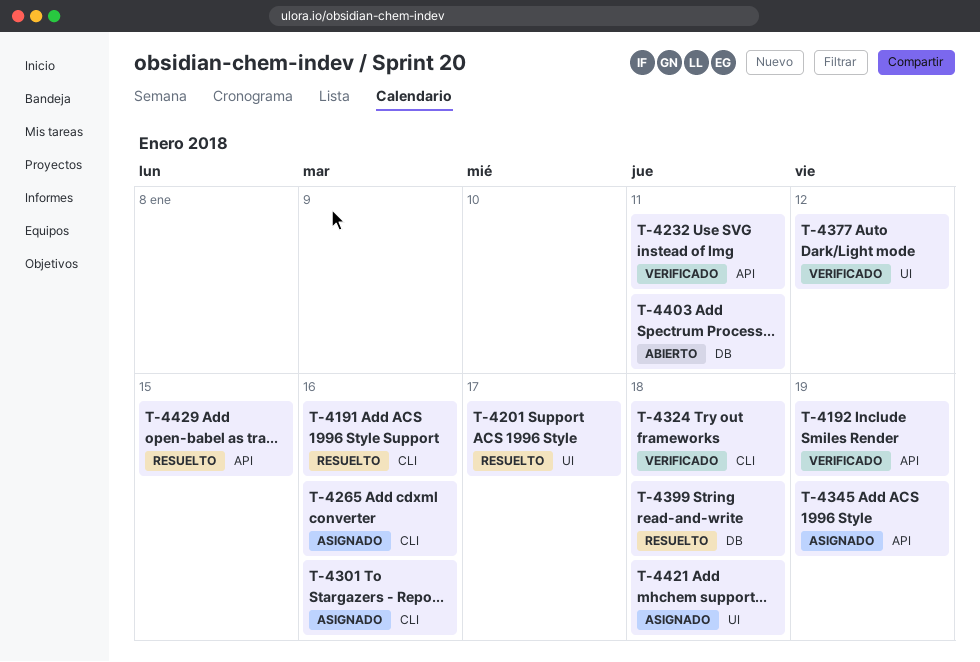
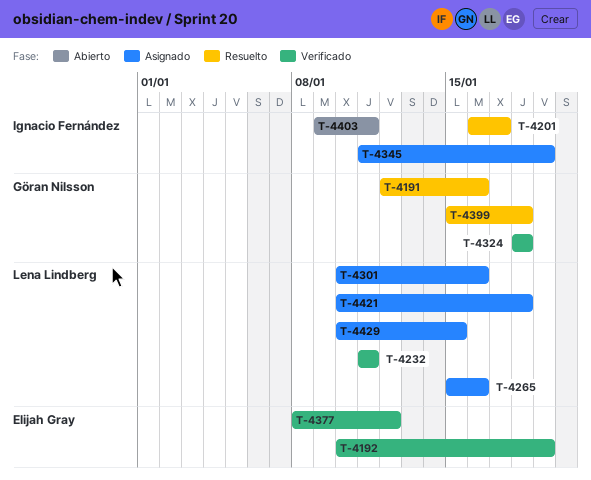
T-4429, status: Resuelto -> Asignado

